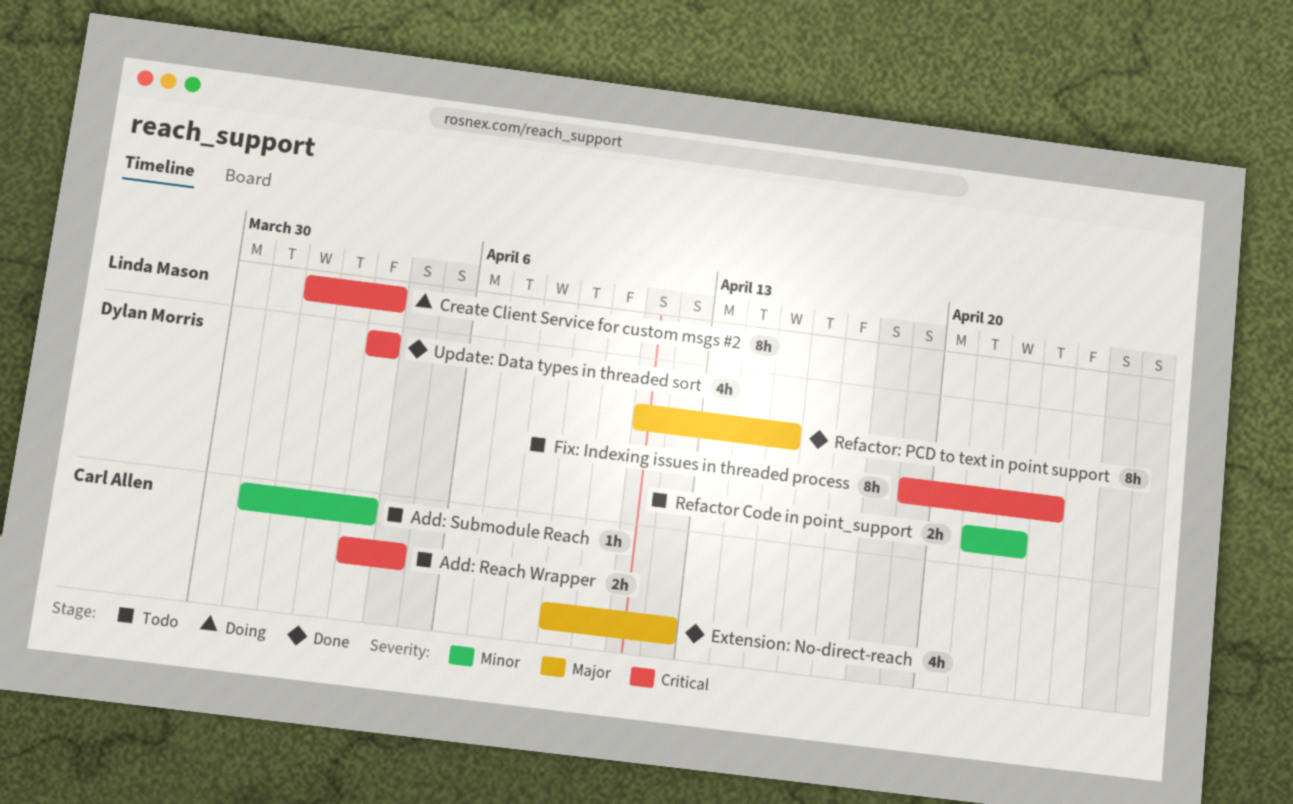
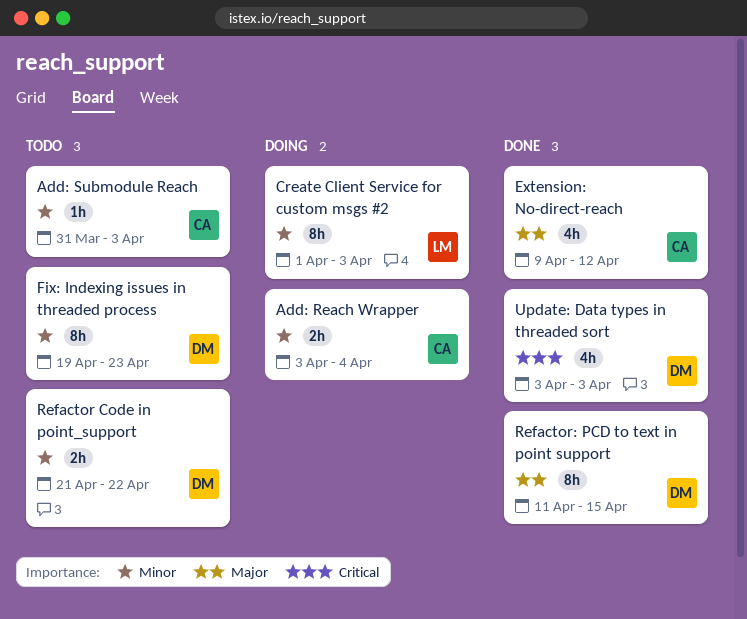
Add: Reach Wrapper, status: Todo -> Doing
Add: Reach Wrapper, priority: Critical -> Minor
Create Client Service for custom msgs #2, priority: Critical -> Minor
Fix: Indexing issues in threaded process, priority: Critical -> Minor

